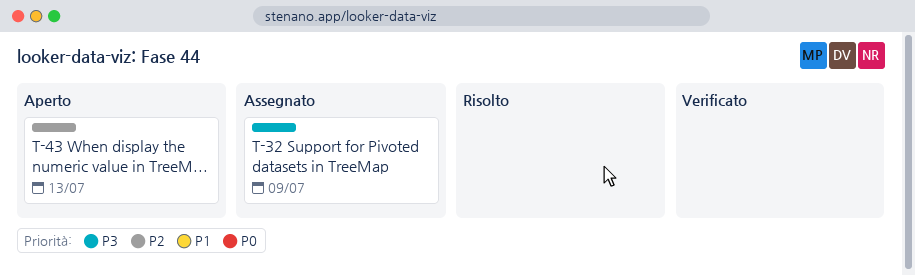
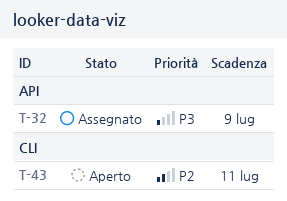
T-43, due: Jul 13 -> Jul 11

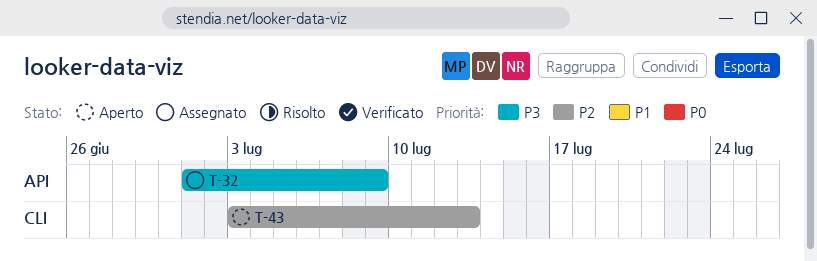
T-43, due: Jul 11 -> Jul 13

